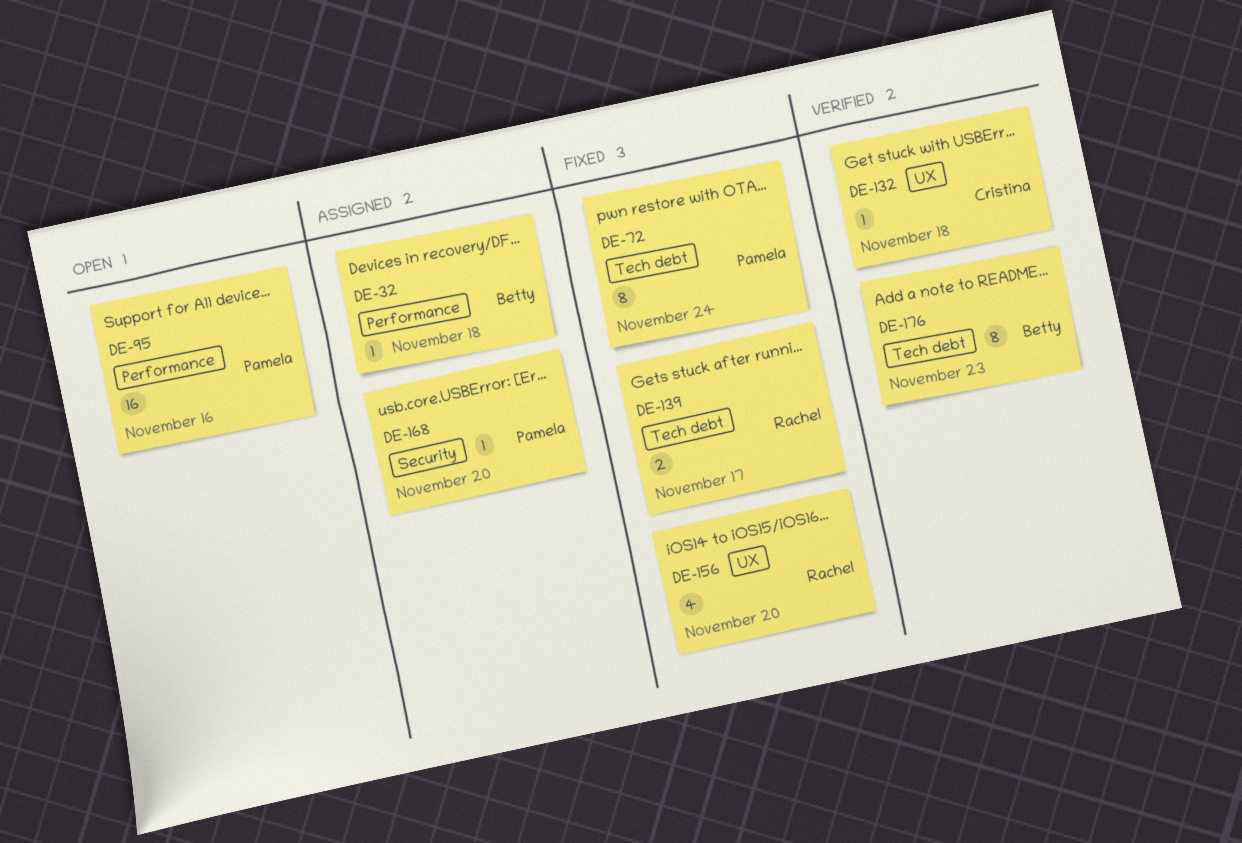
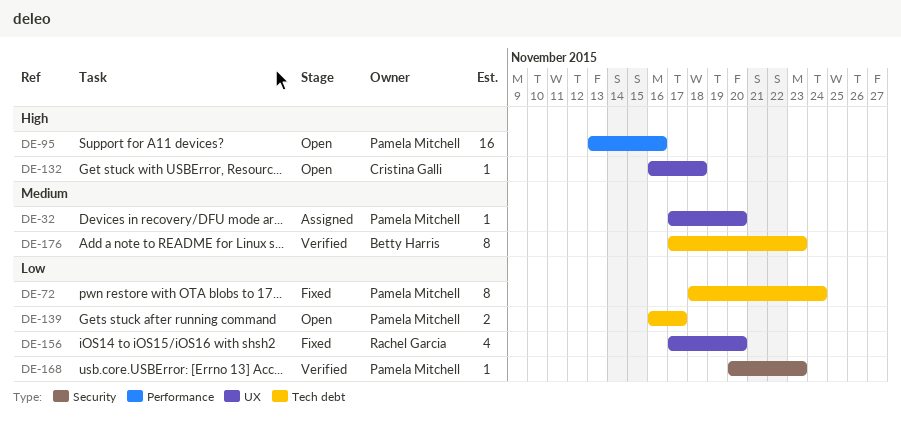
DE-32, owner: Betty Harris -> Pamela Mitchell
DE-32, label: Performance -> UX
DE-32, due: Nov 18 -> Nov 20
DE-132, status: Verified -> Open
DE-139, status: Fixed -> Open
DE-139, owner: Rachel Garcia -> Pamela Mitchell
DE-168, status: Assigned -> Verified
DE-168, due: Nov 20 -> Nov 23

